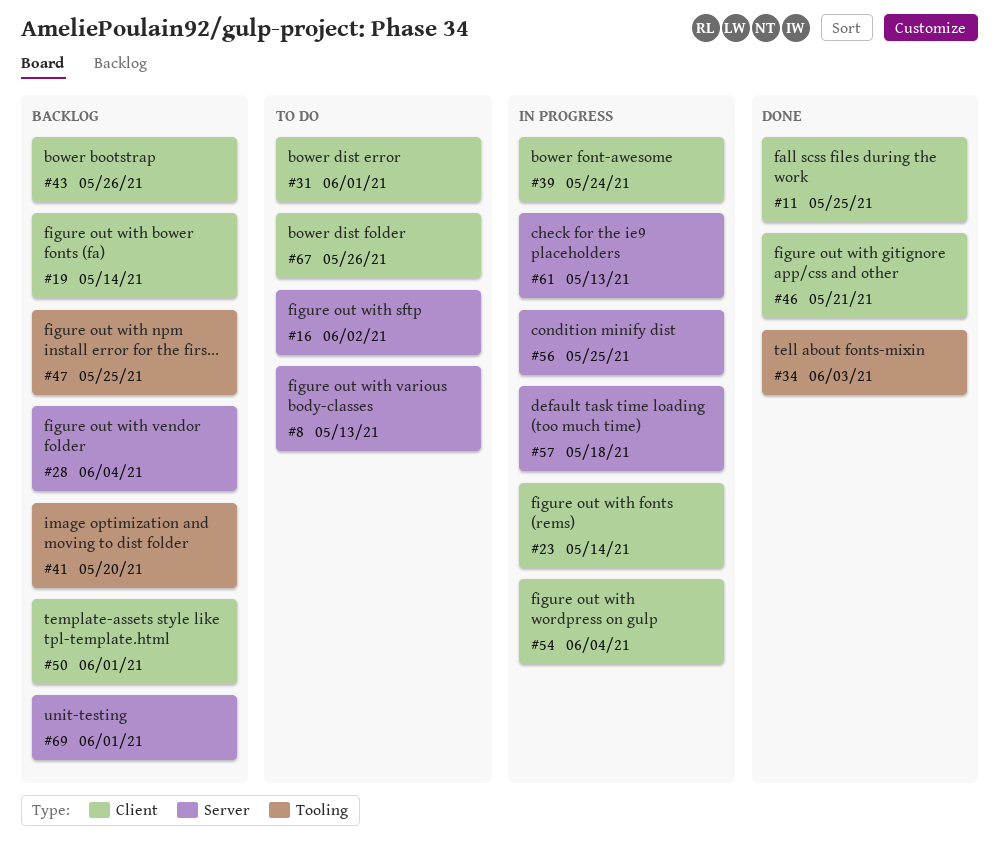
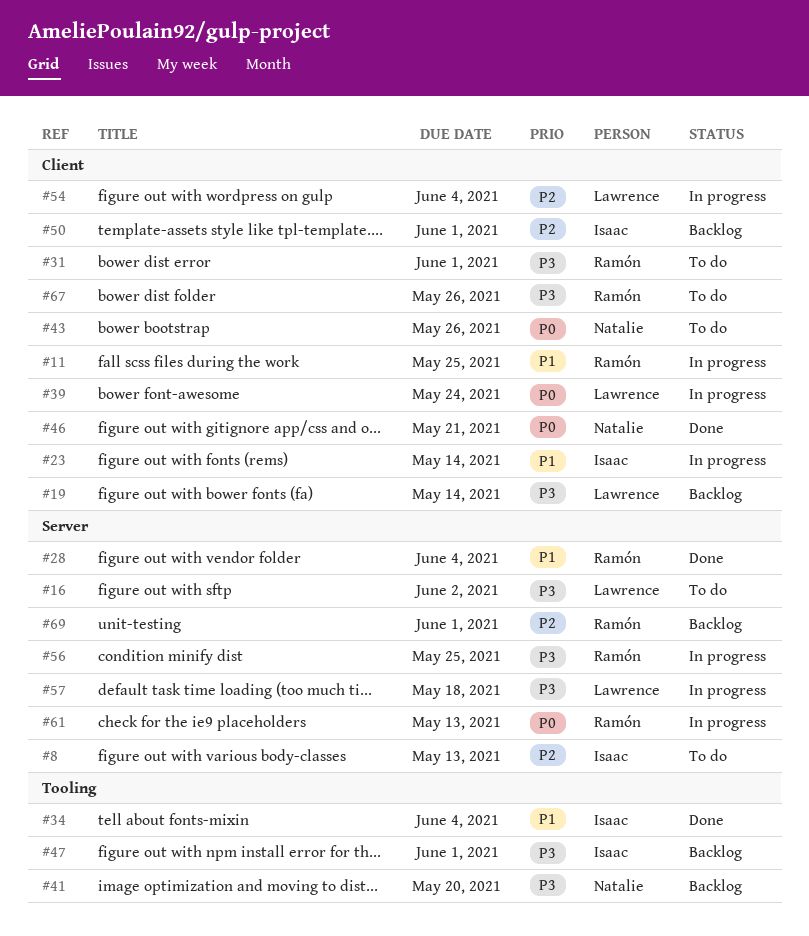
#11, status: Done -> In progress
#28, status: Backlog -> Done
#34, due: Jun 3 -> Jun 4
#43, status: Backlog -> To do
#47, due: May 25 -> Jun 1

